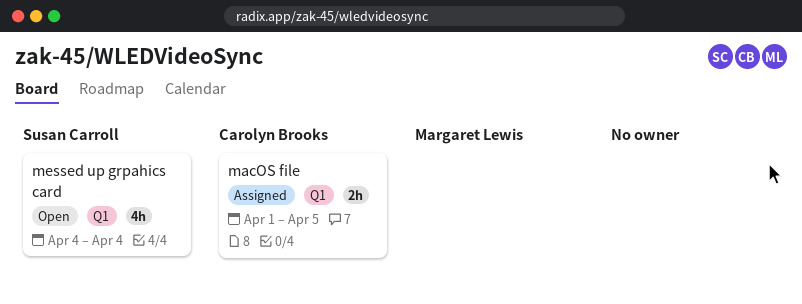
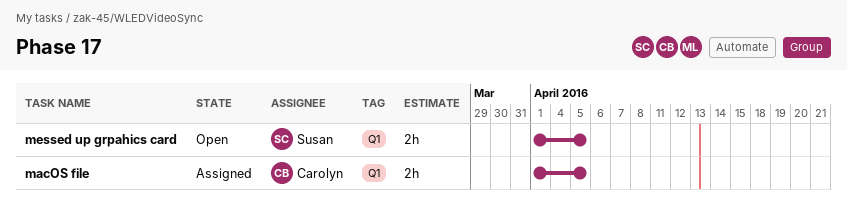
messed up grpahics card, estimate: 4h -> 2h
messed up grpahics card, start: Apr 4 -> Apr 1
messed up grpahics card, due: Apr 4 -> Apr 5

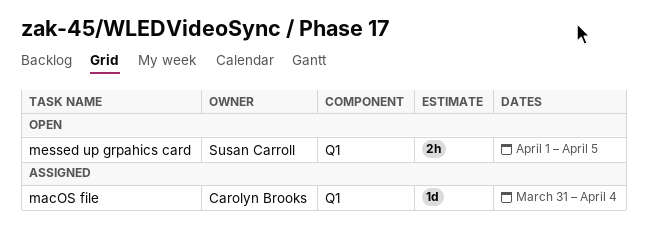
macOS file, estimate: 2h -> 1d
macOS file, start: Apr 1 -> Mar 31
macOS file, due: Apr 5 -> Apr 4

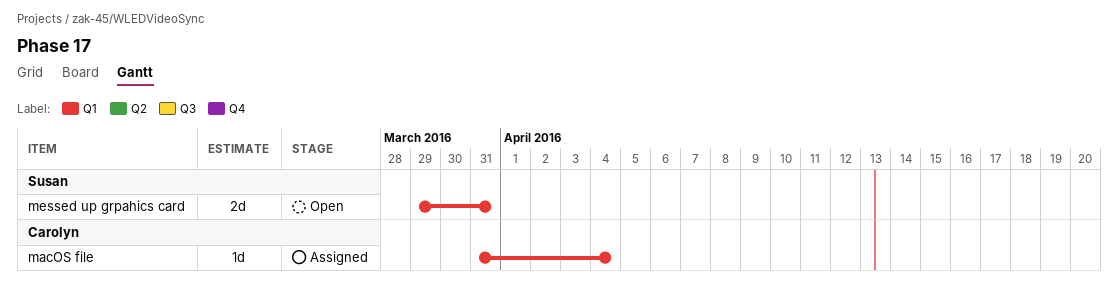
messed up grpahics card, estimate: 2h -> 2d
messed up grpahics card, start: Apr 1 -> Mar 29
messed up grpahics card, due: Apr 5 -> Mar 31

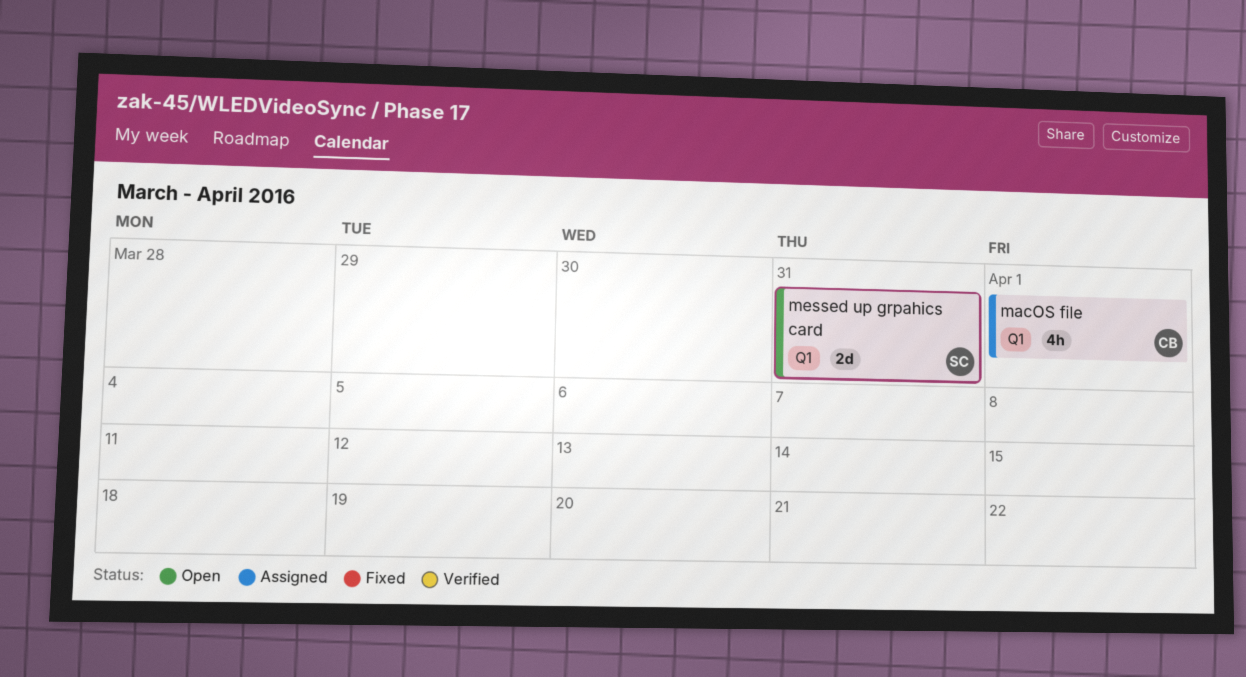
macOS file, estimate: 1d -> 4h
macOS file, due: Apr 4 -> Apr 1

